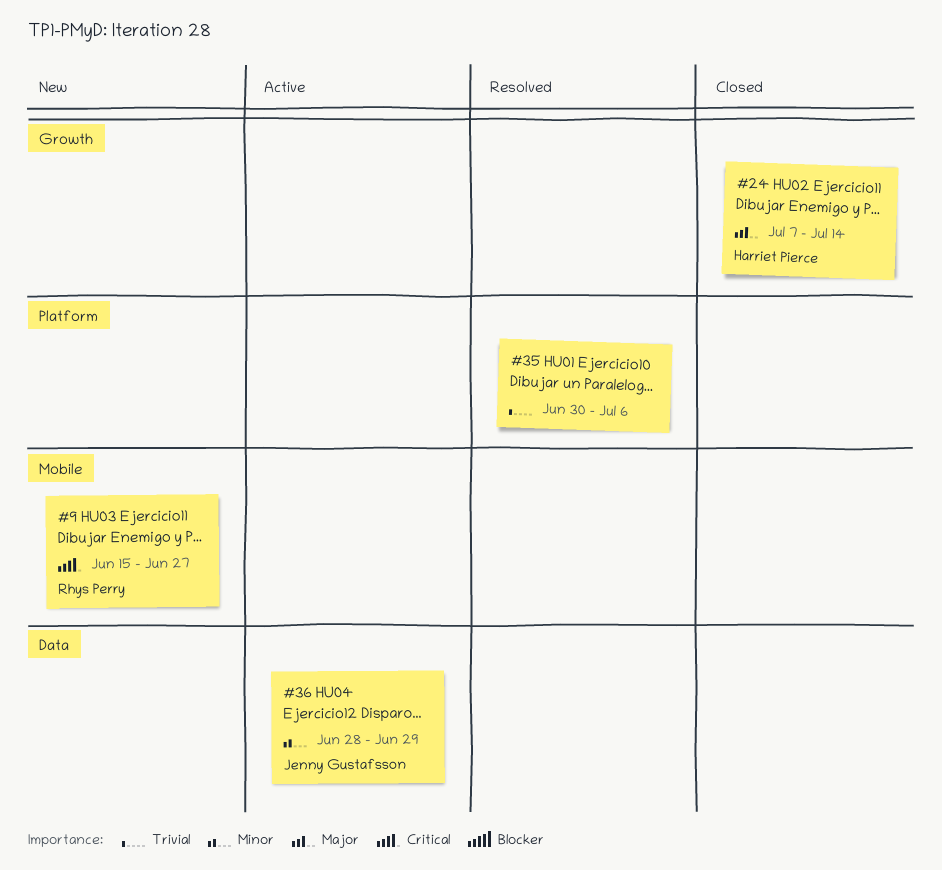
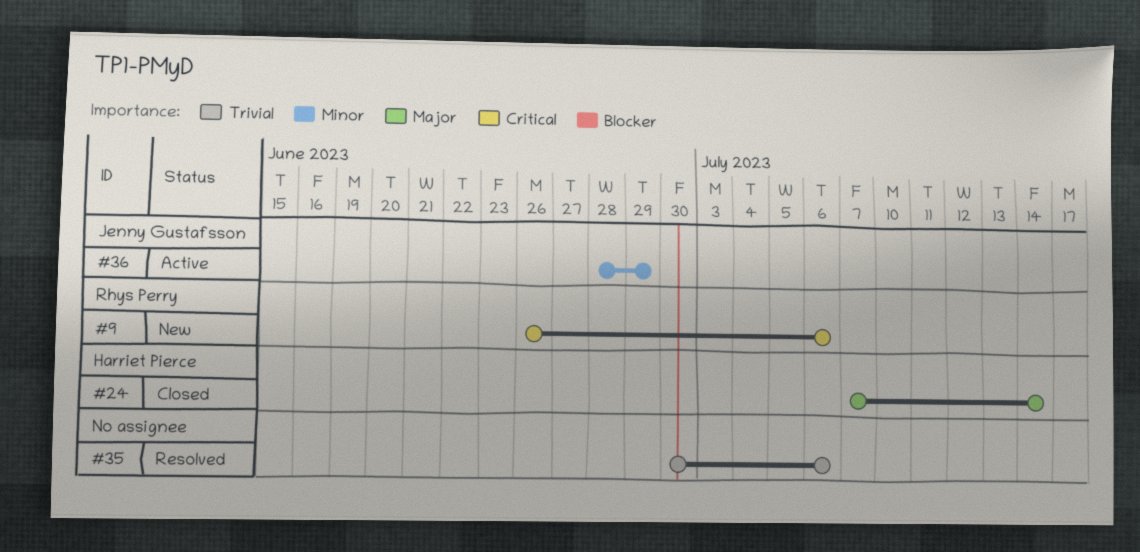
#9, start: Jun 15 -> Jun 26
#9, due: Jun 27 -> Jul 6

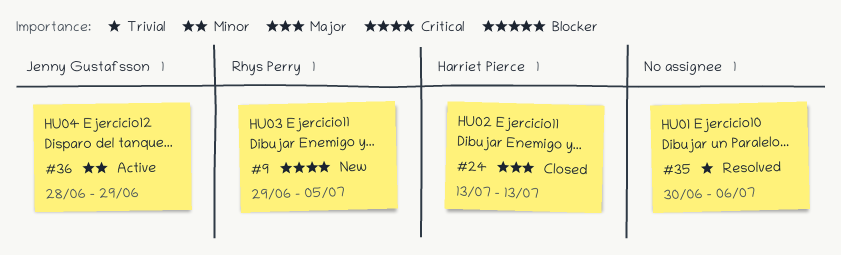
#9, start: Jun 26 -> Jun 29
#9, due: Jul 6 -> Jul 5
#24, start: Jul 7 -> Jul 13
#24, due: Jul 14 -> Jul 13

